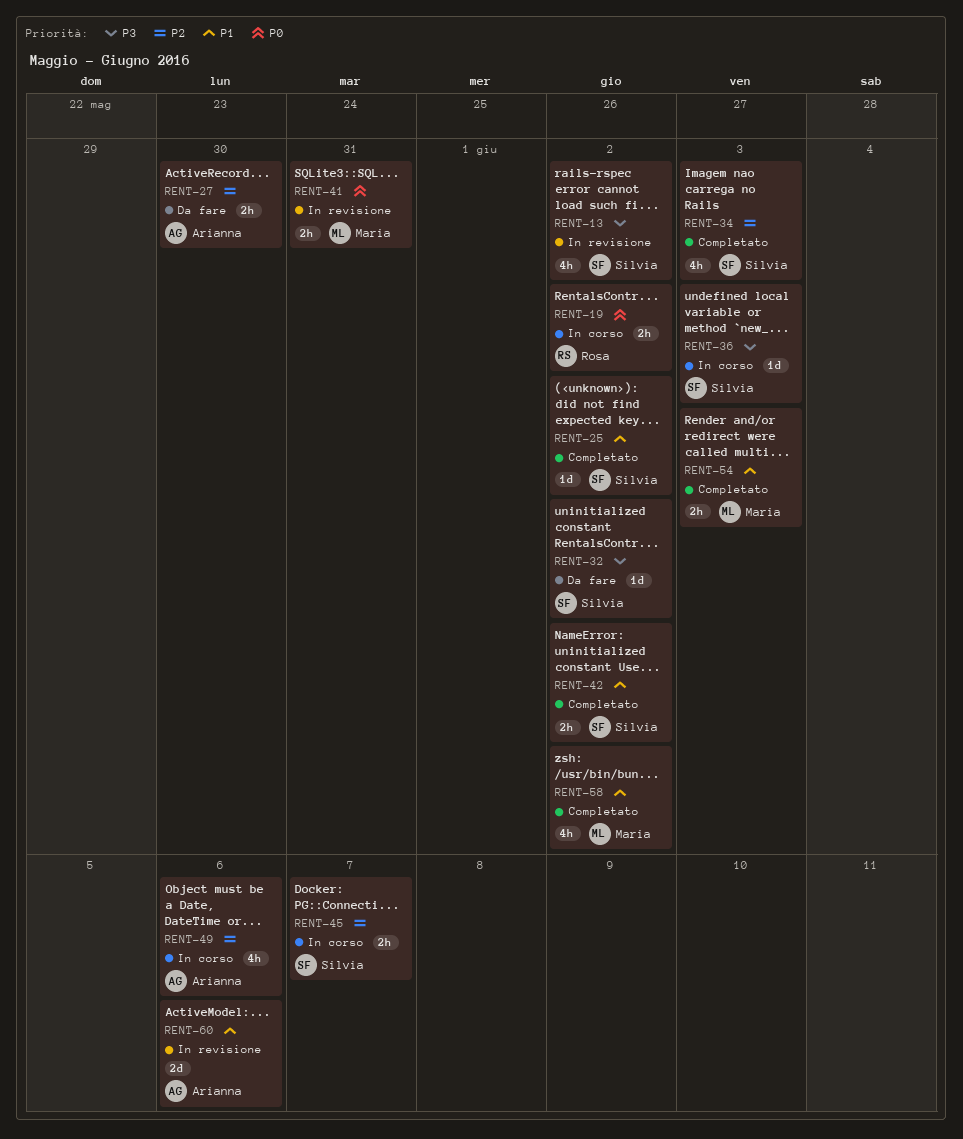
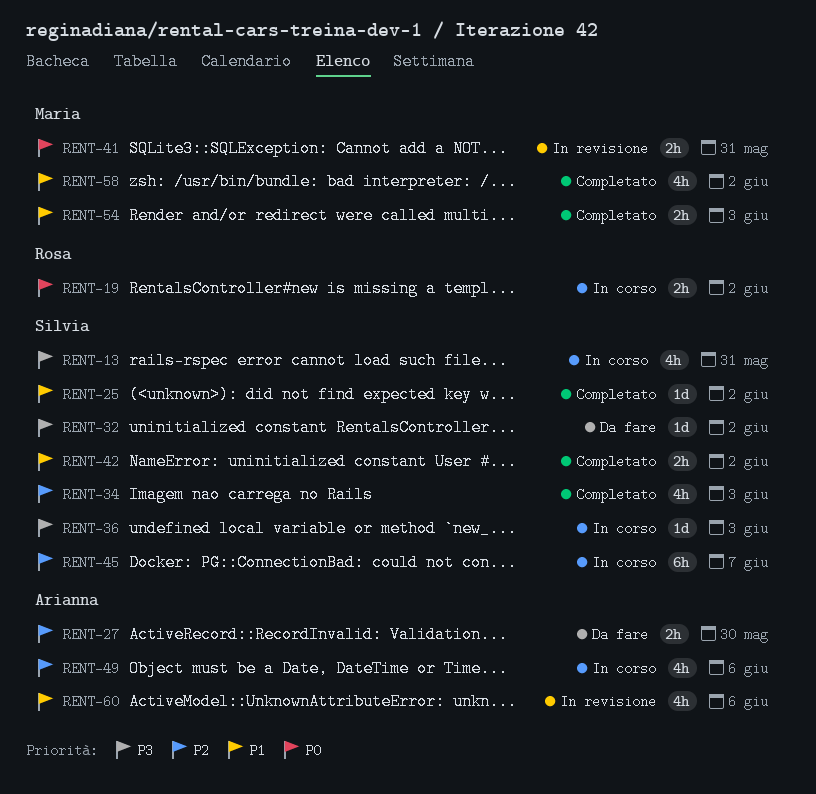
RENT-13, status: In revisione -> In corso
RENT-13, due: Jun 2 -> May 31
RENT-45, estimate: 2h -> 6h
RENT-60, estimate: 2d -> 4h

